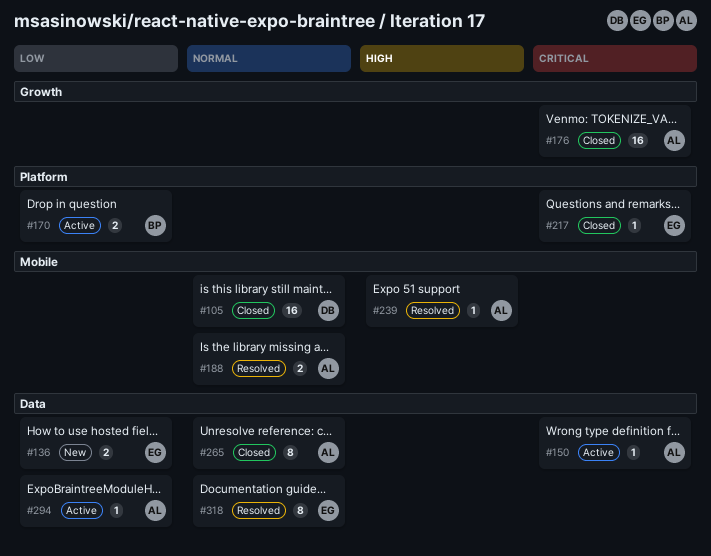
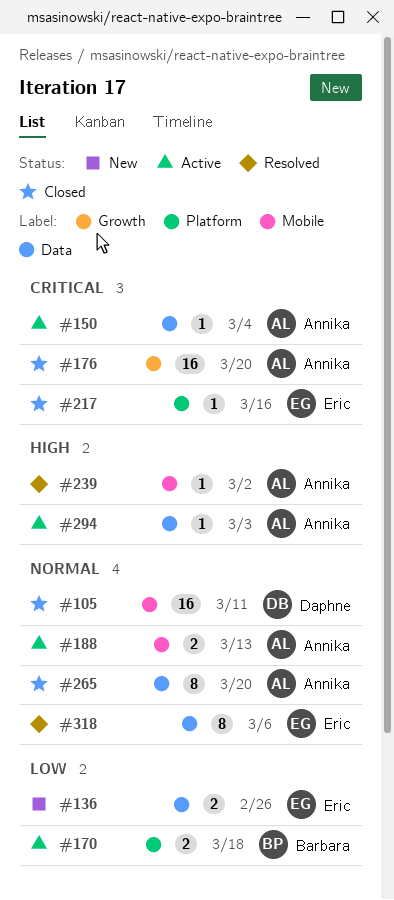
#188, status: Resolved -> Active
#294, priority: Low -> High

